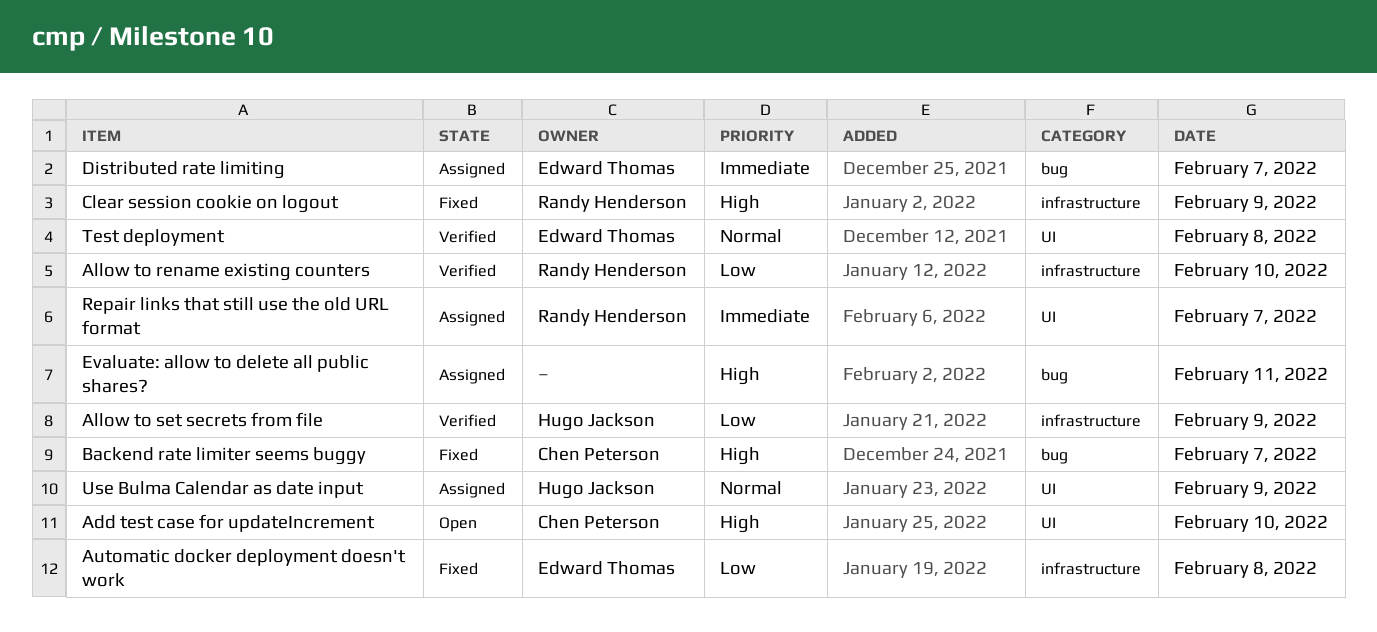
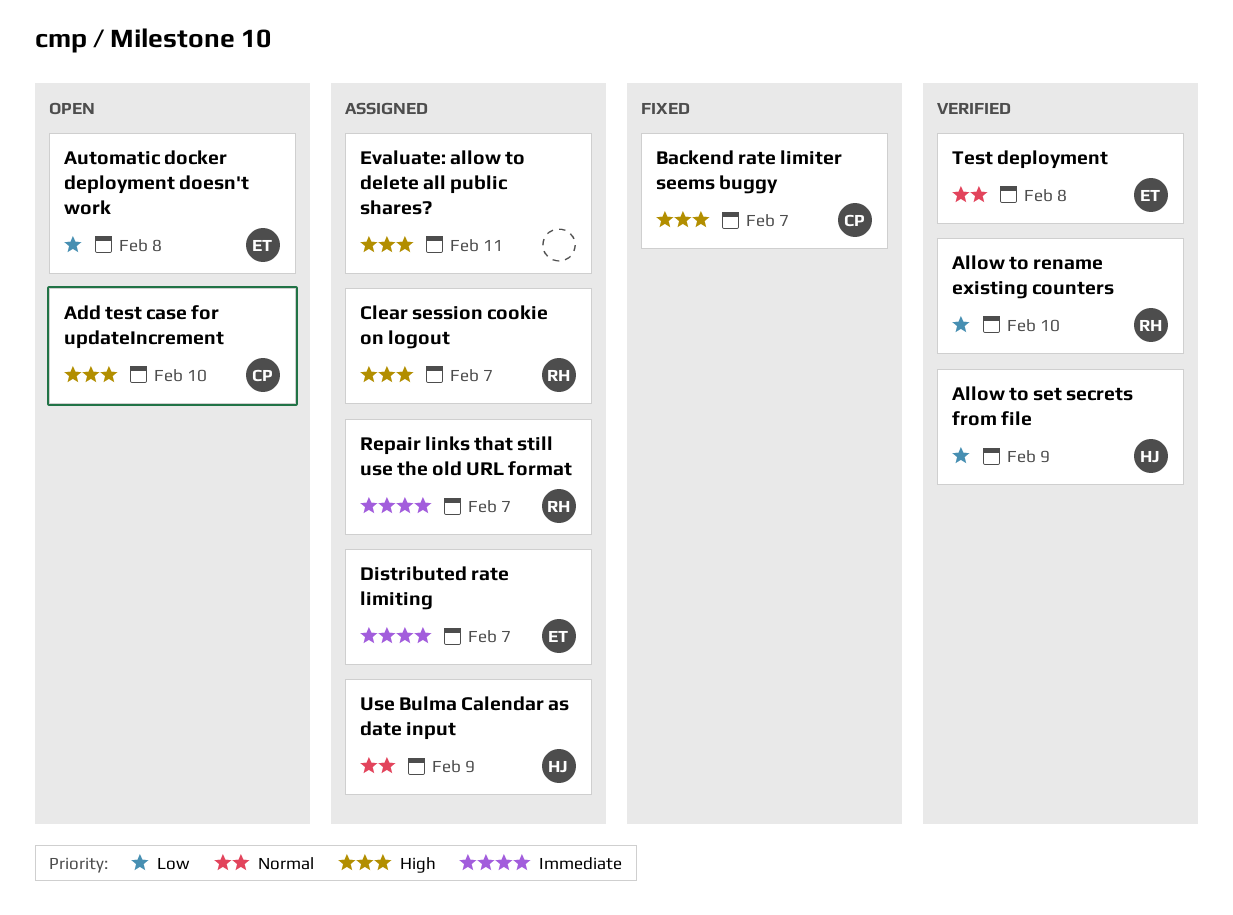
Automatic docker deployment doesn't work, status: Fixed -> Open
Clear session cookie on logout, status: Fixed -> Assigned
Clear session cookie on logout, day: Feb 9 -> Feb 7

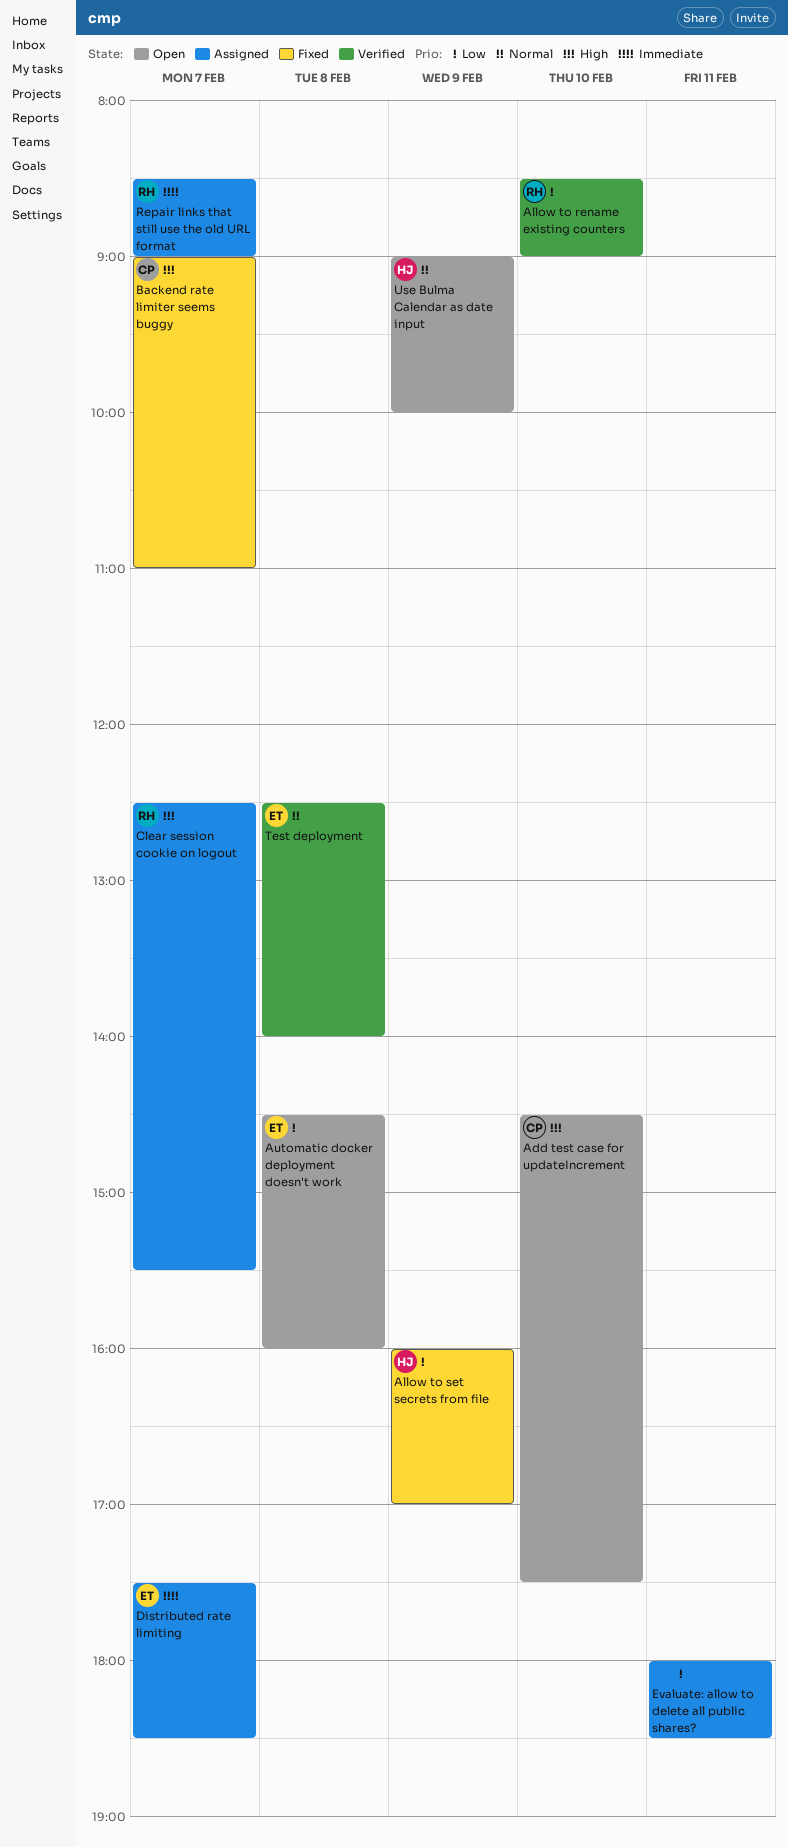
Allow to set secrets from file, status: Verified -> Fixed
Evaluate: allow to delete all public shares?, priority: High -> Low
Use Bulma Calendar as date input, status: Assigned -> Open

